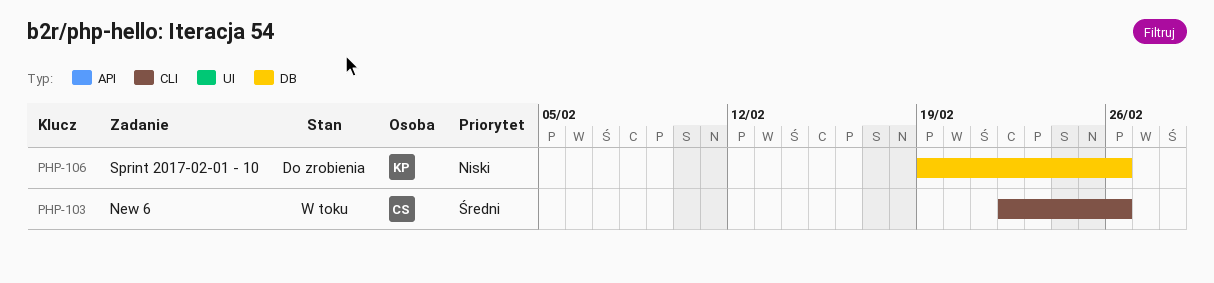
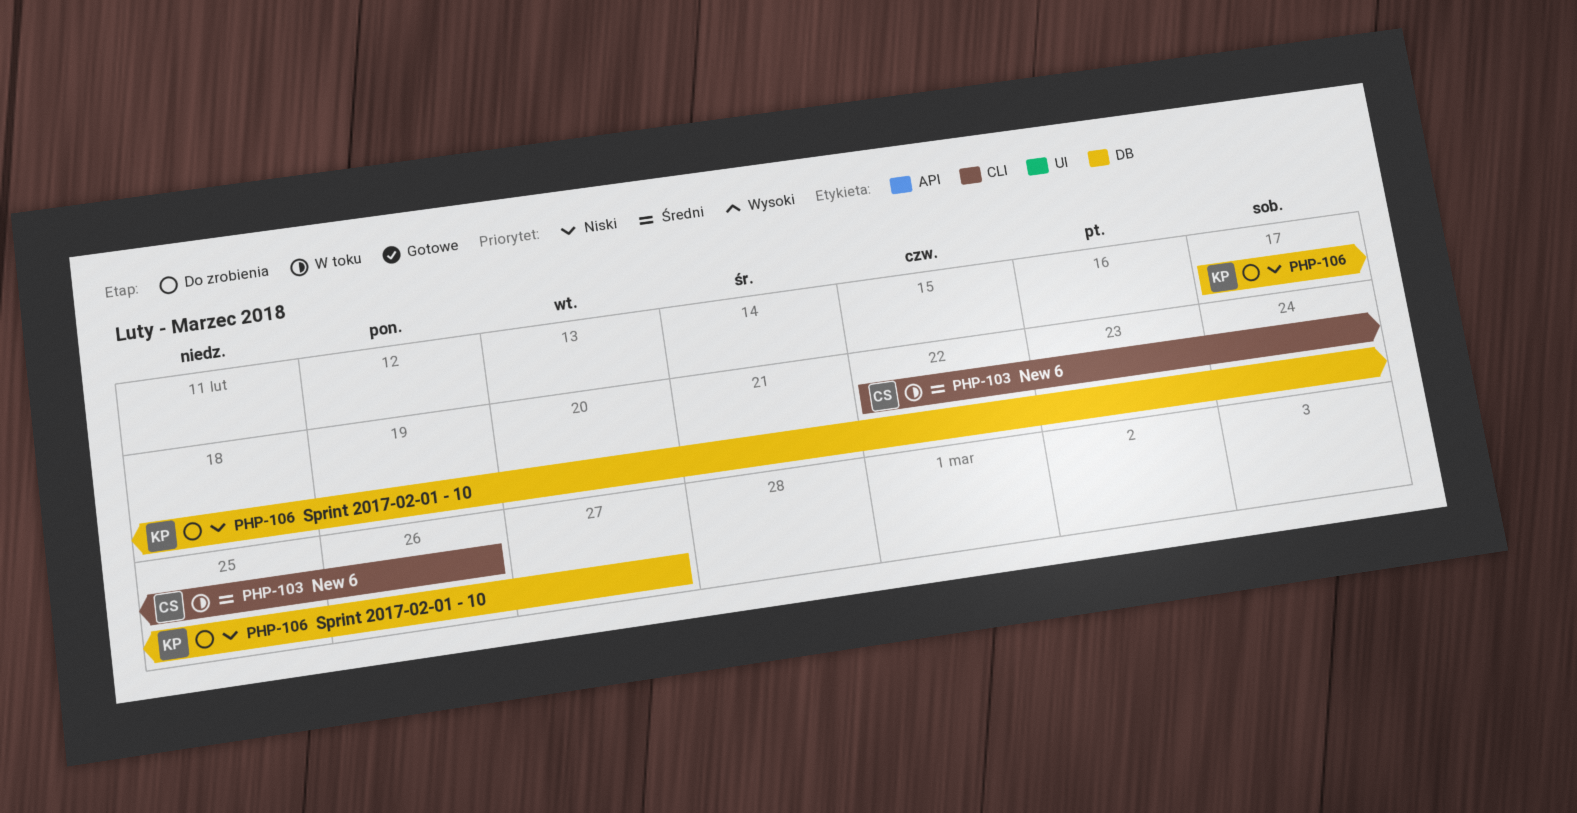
PHP-106, start: Feb 19 -> Feb 17
PHP-106, due: Feb 26 -> Feb 27

